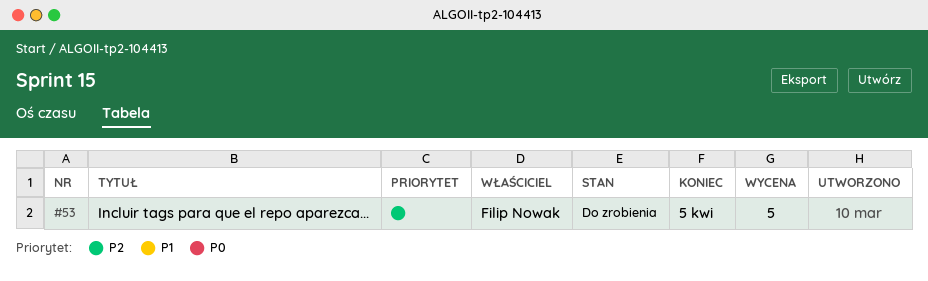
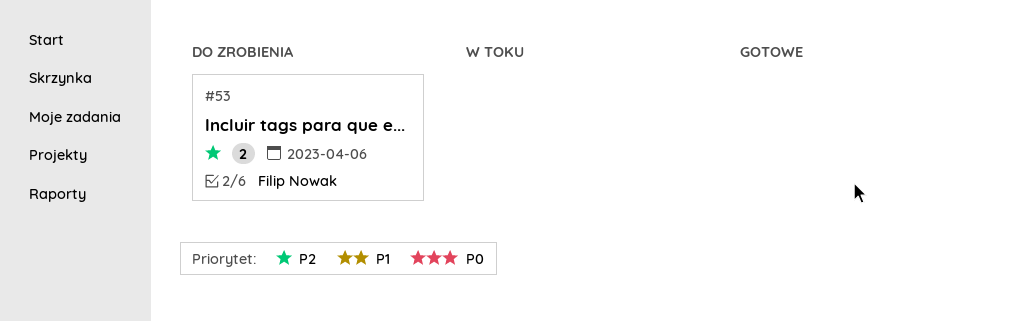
#53, estimate: 5 -> 2
#53, due: Apr 5 -> Apr 6

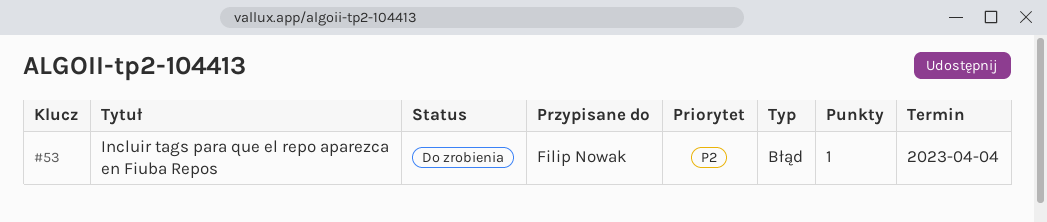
#53, estimate: 2 -> 1
#53, due: Apr 6 -> Apr 4

